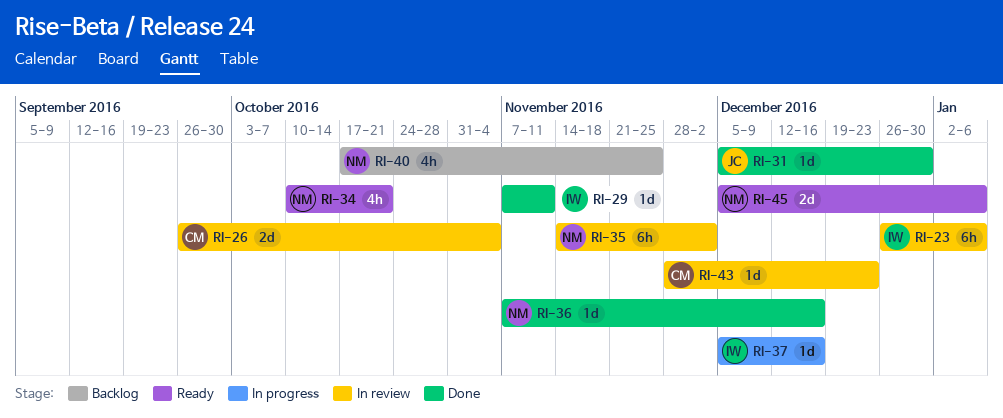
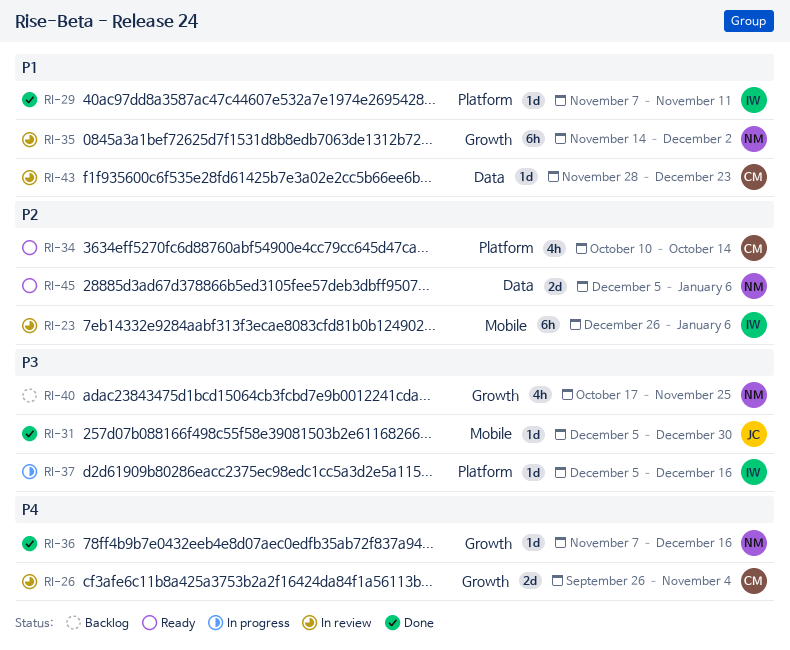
RI-34, owner: NM -> CM
RI-34, due: Oct 21 -> Oct 14

